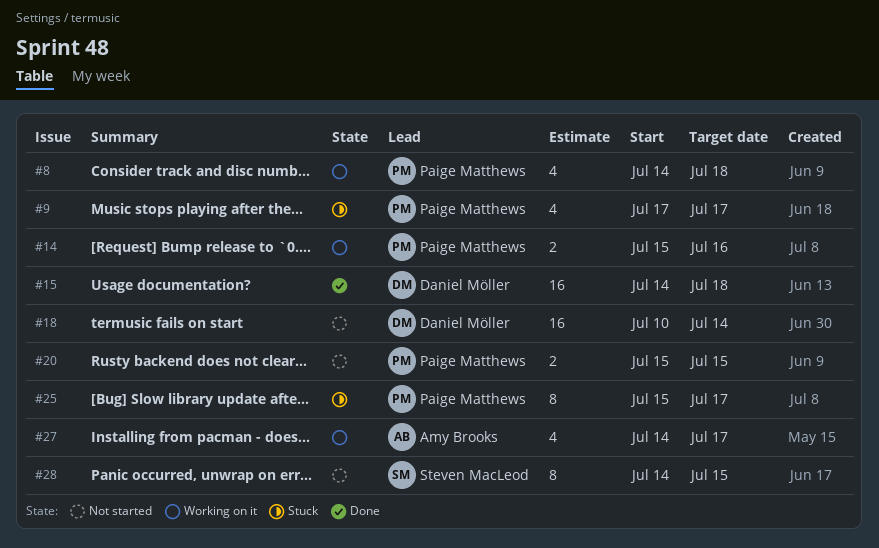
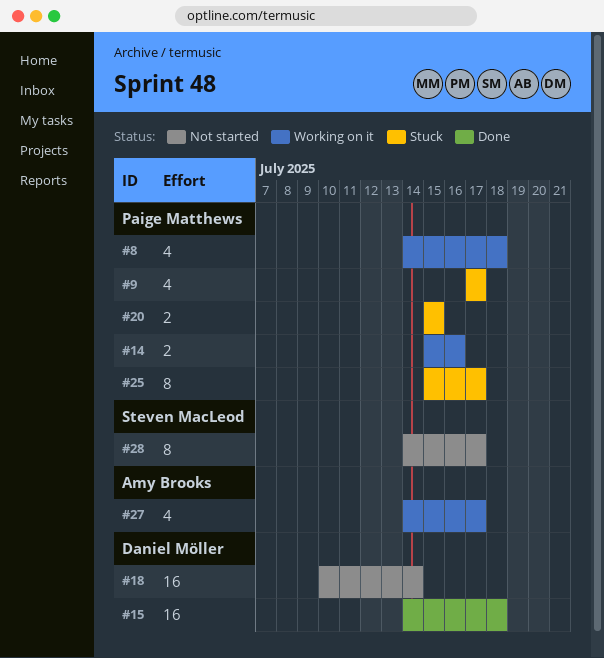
#20, status: Not started -> Stuck
#28, due: Jul 15 -> Jul 17

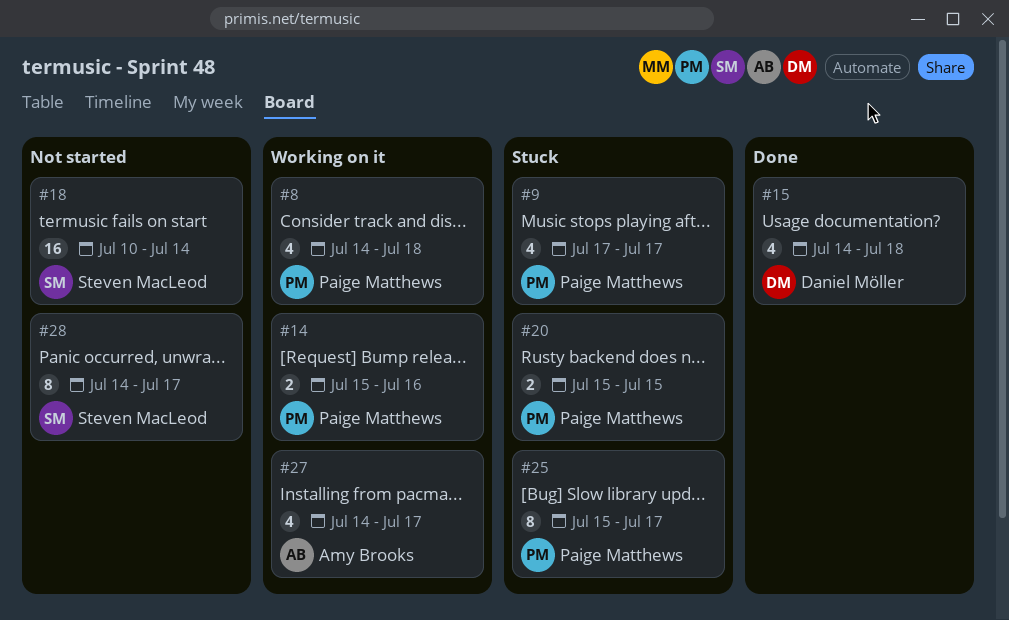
#15, estimate: 16 -> 4
#18, owner: Daniel Möller -> Steven MacLeod

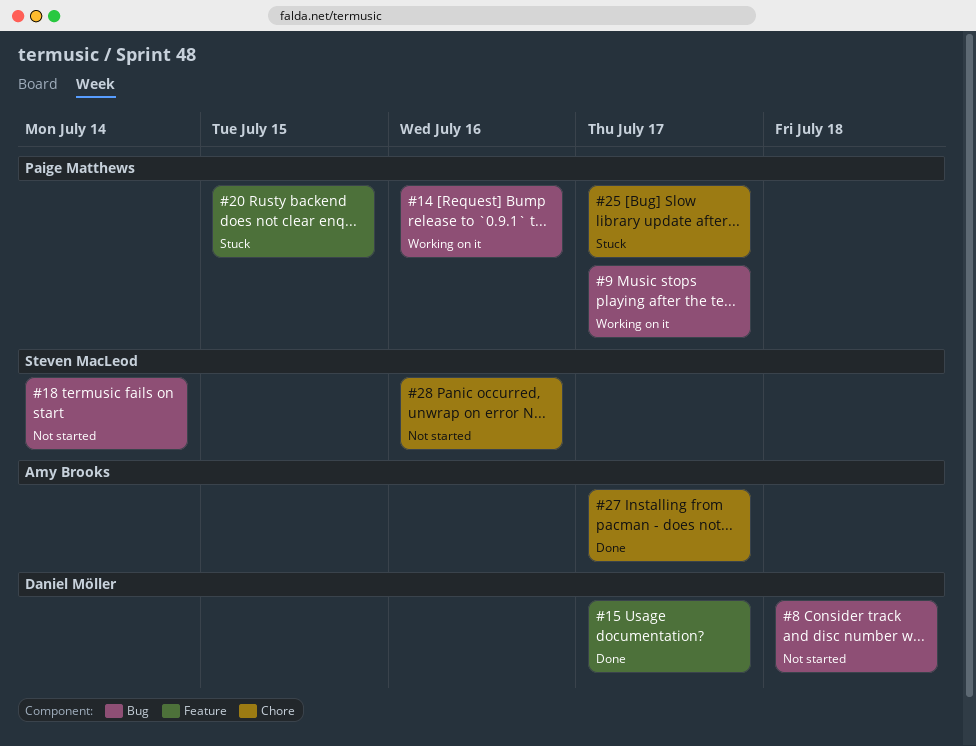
#8, status: Working on it -> Not started
#8, owner: Paige Matthews -> Daniel Möller
#9, status: Stuck -> Working on it
#15, due: Jul 18 -> Jul 17
#27, status: Working on it -> Done
#28, due: Jul 17 -> Jul 16

